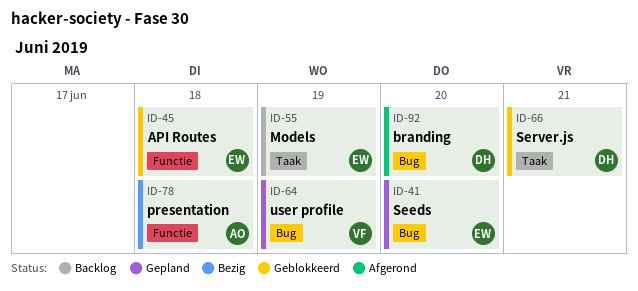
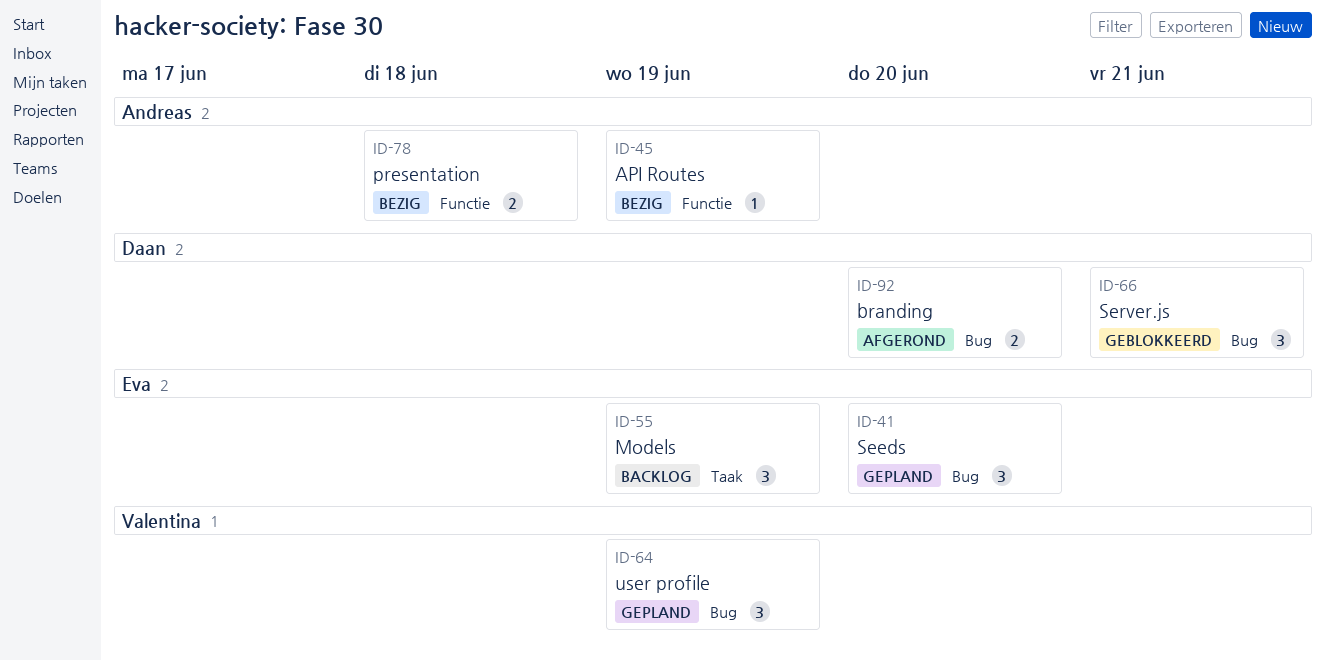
ID-45, status: Geblokkeerd -> Bezig
ID-45, owner: Eva -> Andreas
ID-45, due: Jun 18 -> Jun 19
ID-66, label: Taak -> Bug

